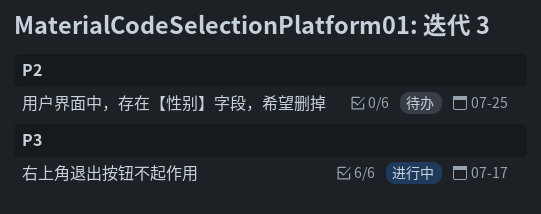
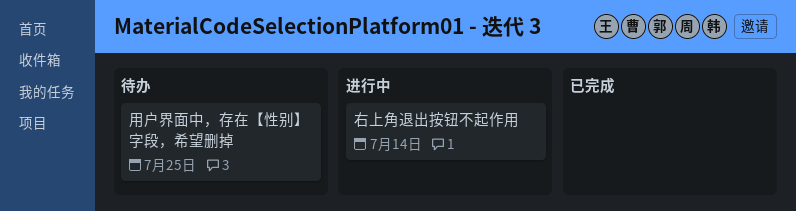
右上角退出按钮不起作用, due: Jul 17 -> Jul 14

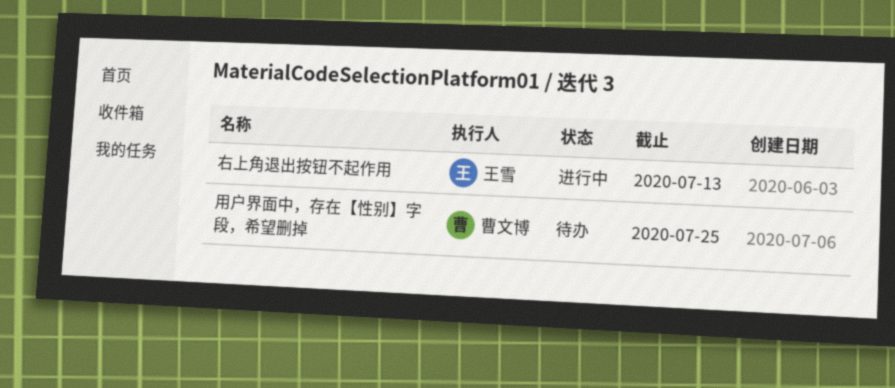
右上角退出按钮不起作用, due: Jul 14 -> Jul 13

